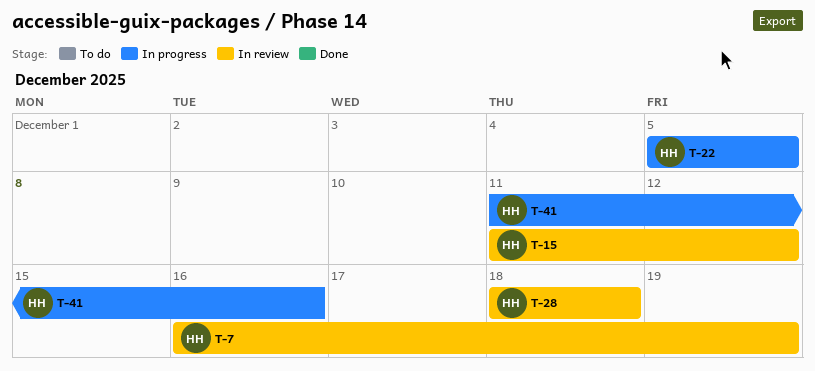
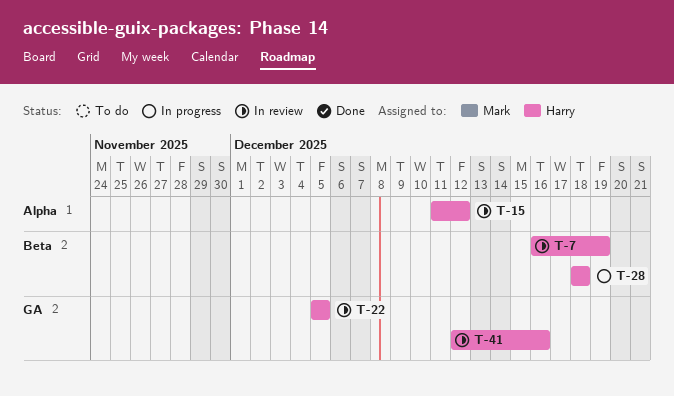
T-22, status: In progress -> In review
T-28, status: In review -> In progress
T-41, status: In progress -> In review
T-41, start: Dec 11 -> Dec 12

